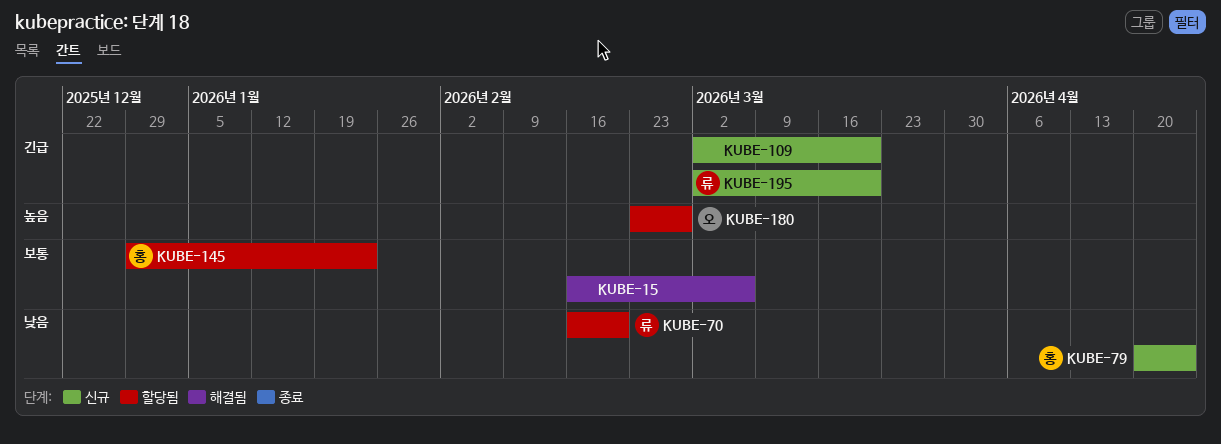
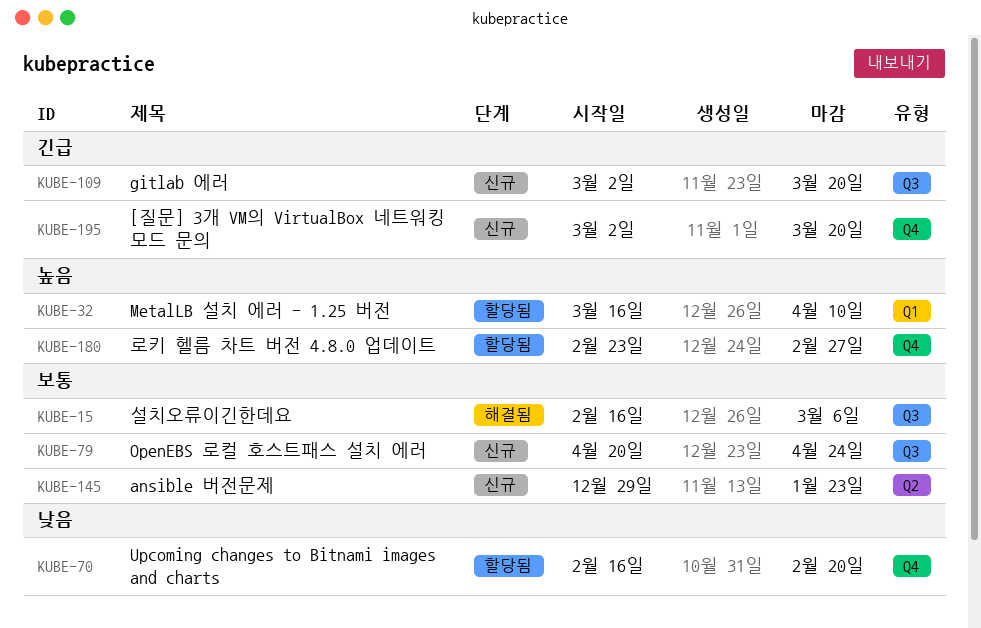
KUBE-32: none -> present
KUBE-79, priority: 낮음 -> 보통
KUBE-145, status: 할당됨 -> 신규

